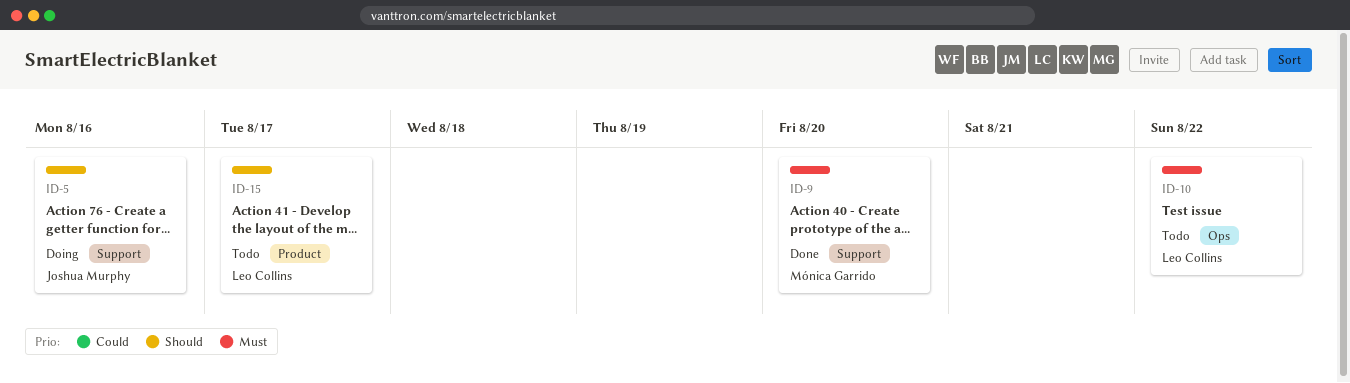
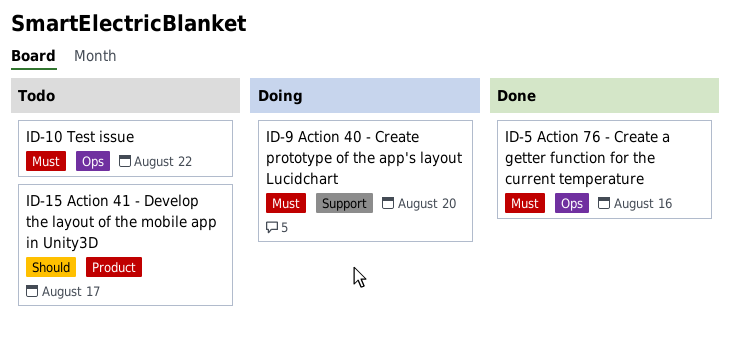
ID-5, status: Doing -> Done
ID-5, priority: Should -> Must
ID-5, label: Support -> Ops
ID-9, status: Done -> Doing

